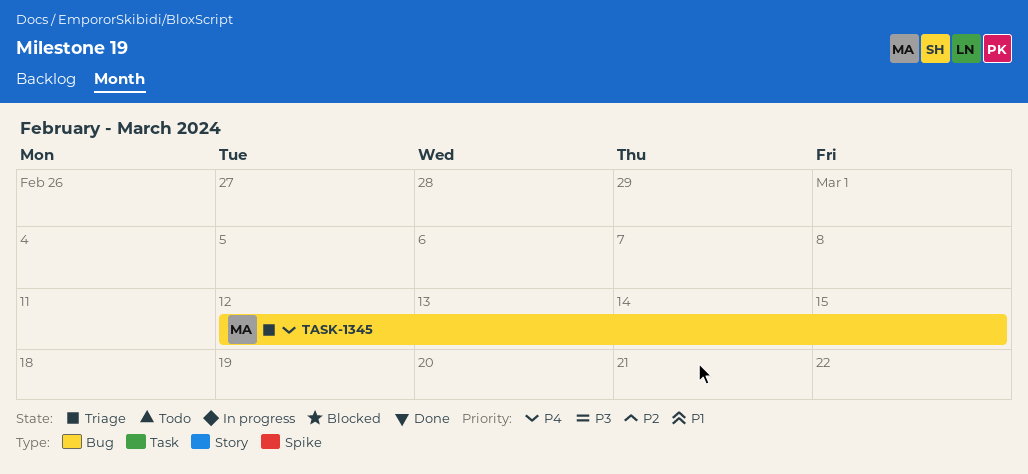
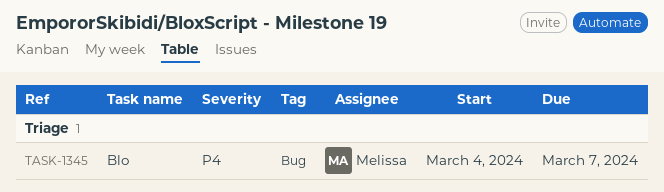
TASK-1345, start: Mar 12 -> Mar 4
TASK-1345, due: Mar 15 -> Mar 7

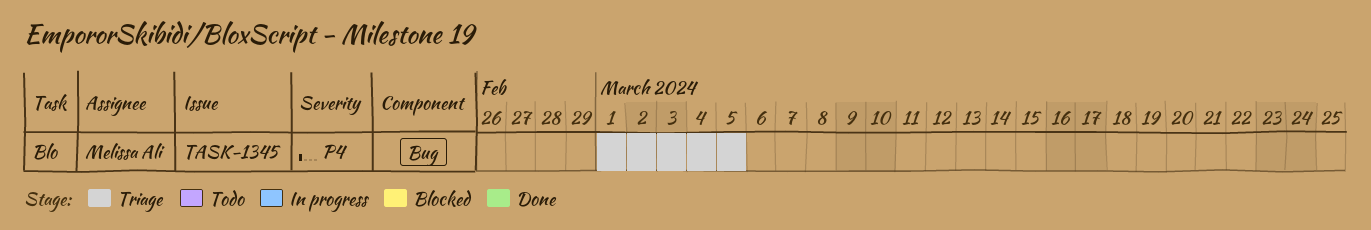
TASK-1345, start: Mar 4 -> Mar 1
TASK-1345, due: Mar 7 -> Mar 5

